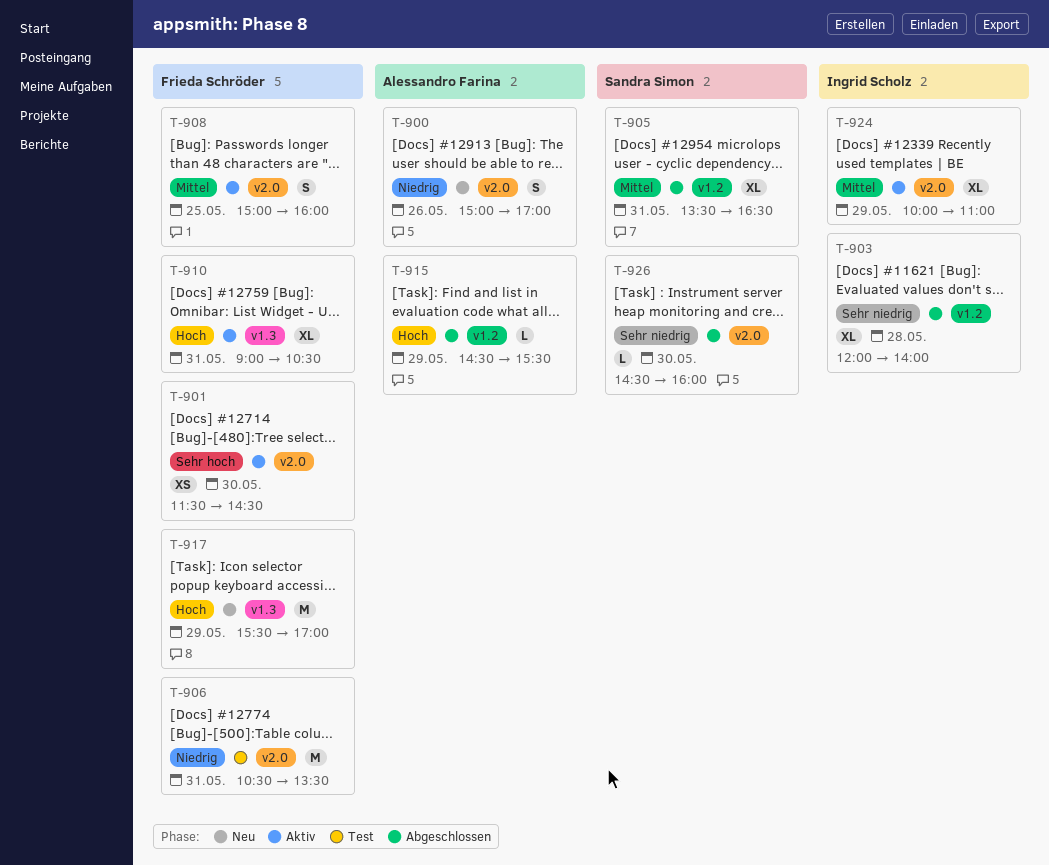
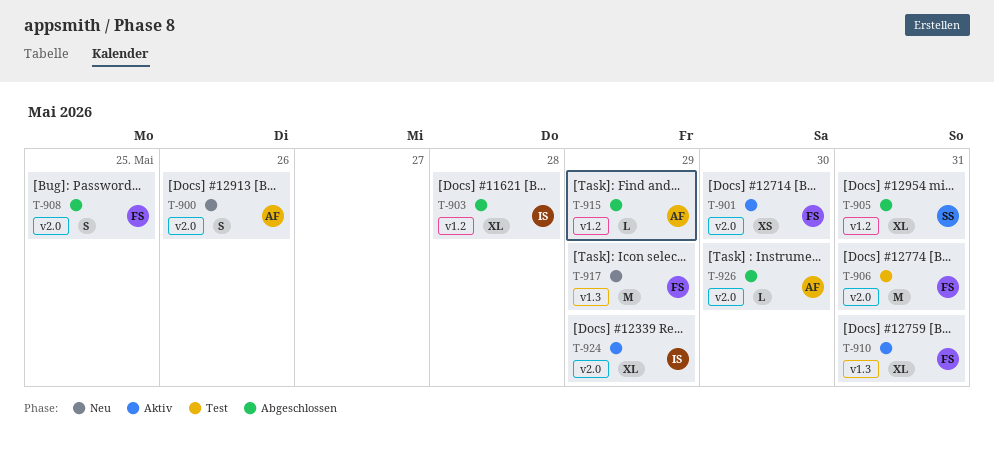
T-908, status: Aktiv -> Abgeschlossen
T-926, owner: Sandra Simon -> Alessandro Farina

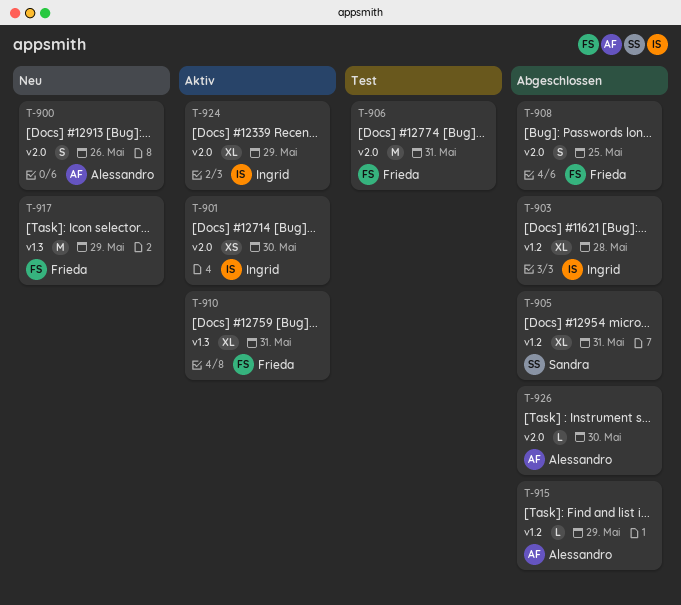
T-901, owner: Frieda -> Ingrid

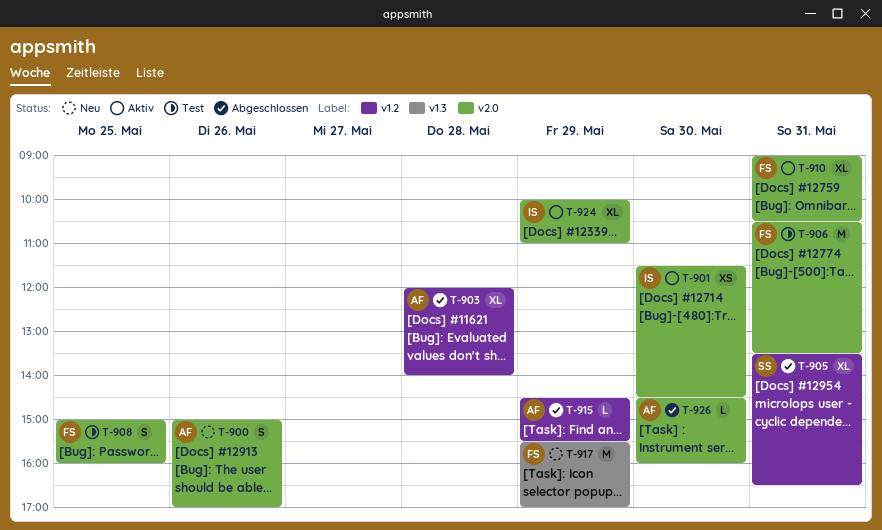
T-903, owner: Ingrid -> Alessandro
T-908, status: Abgeschlossen -> Test
T-910, label: v1.3 -> v2.0

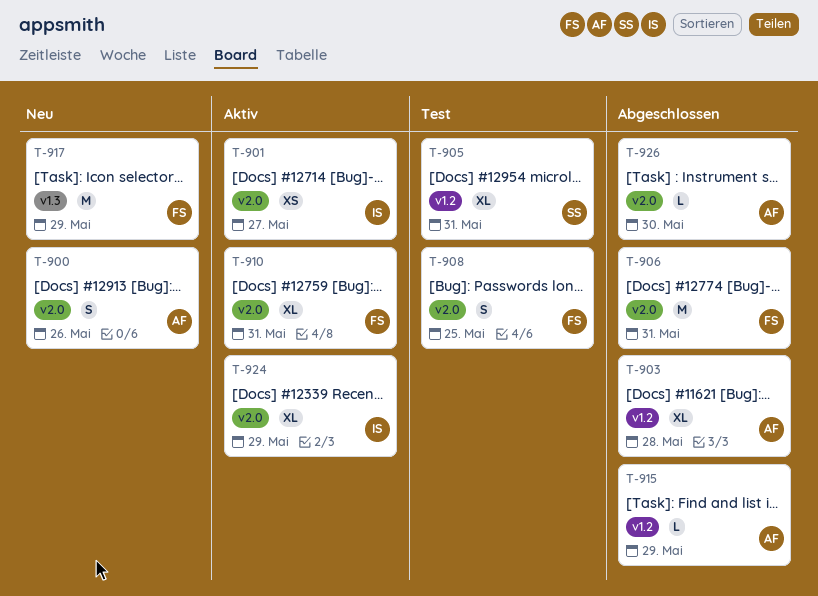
T-901, day: May 30 -> May 27
T-905, status: Abgeschlossen -> Test
T-906, status: Test -> Abgeschlossen

